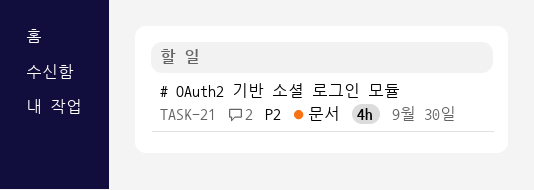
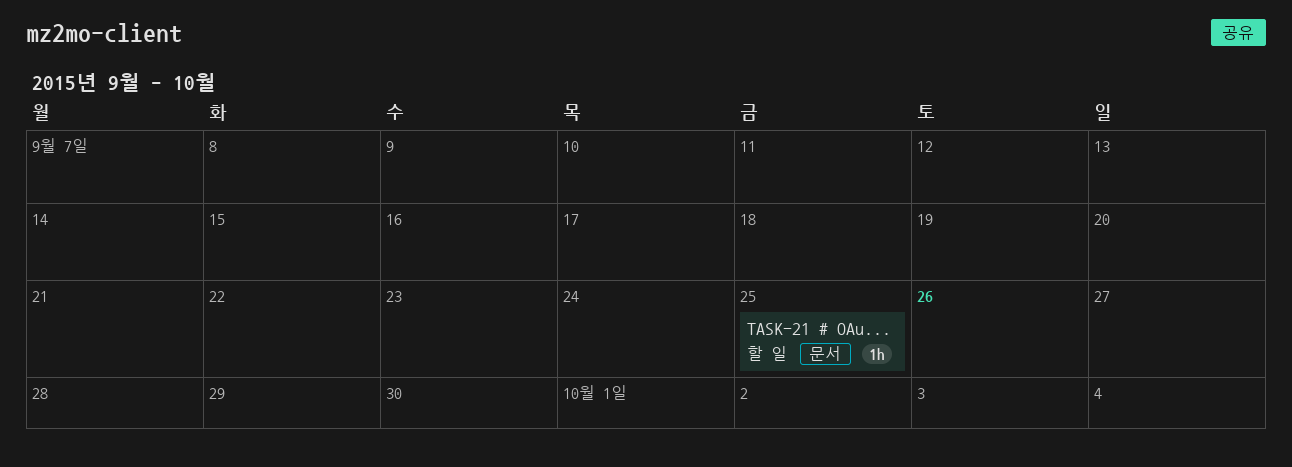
TASK-21, estimate: 4h -> 1h
TASK-21, due: Sep 30 -> Sep 25

